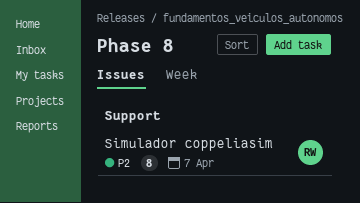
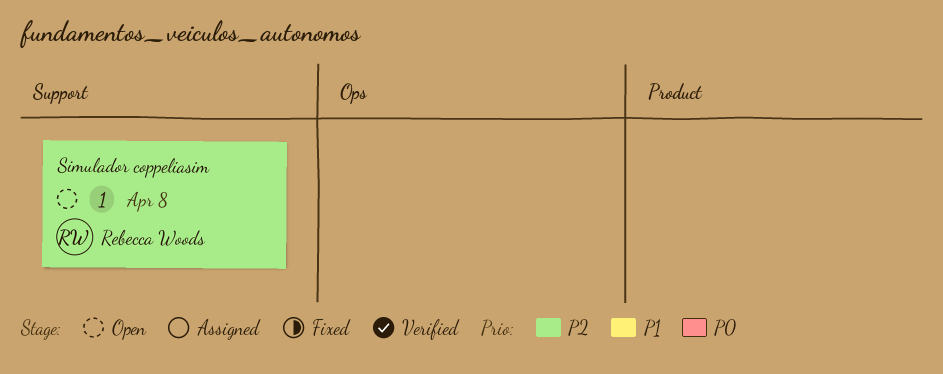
Simulador coppeliasim, estimate: 8 -> 1
Simulador coppeliasim, due: Apr 7 -> Apr 8

